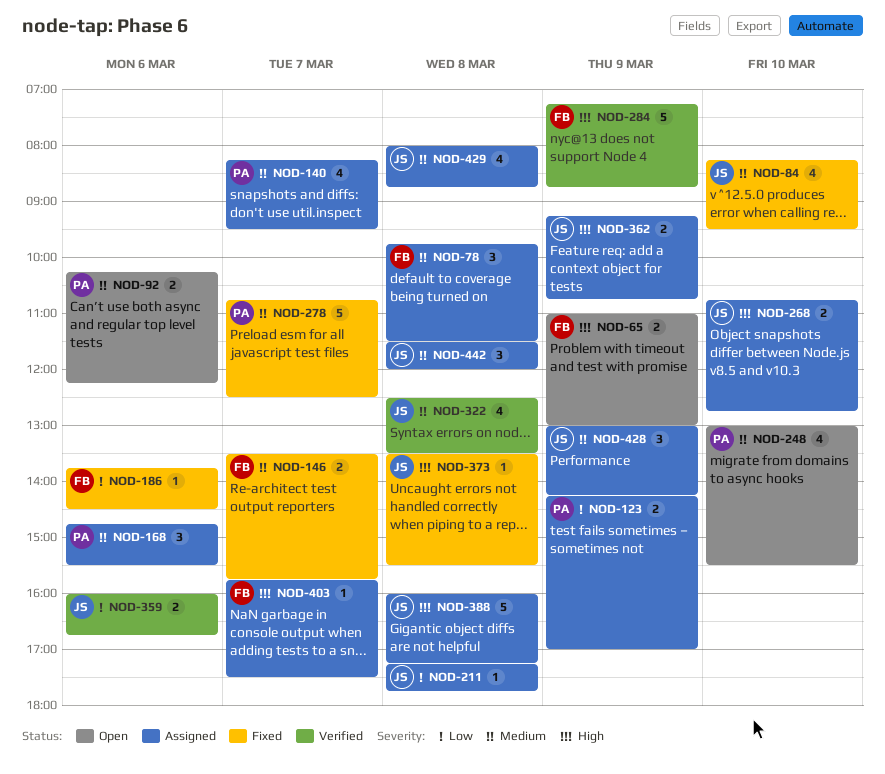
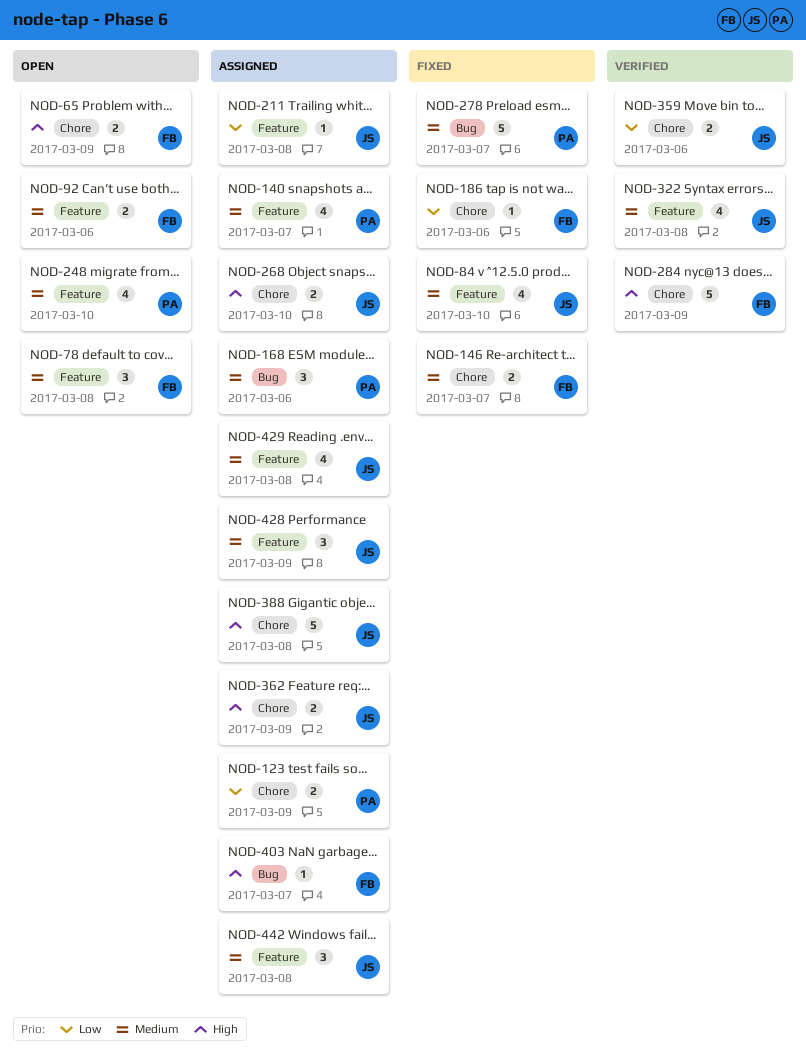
NOD-78, status: Assigned -> Open
NOD-92, owner: PA -> FB
NOD-373: present -> none

